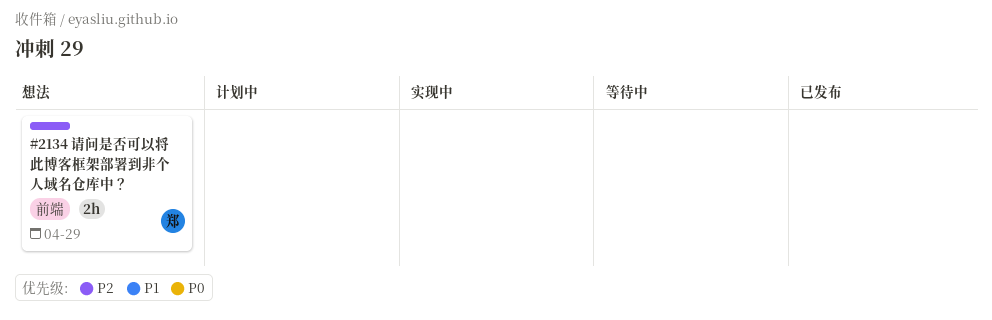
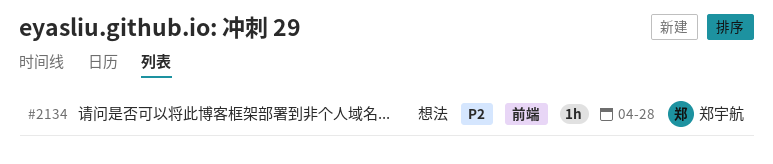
#2134, estimate: 2h -> 1h
#2134, due: Apr 29 -> Apr 28

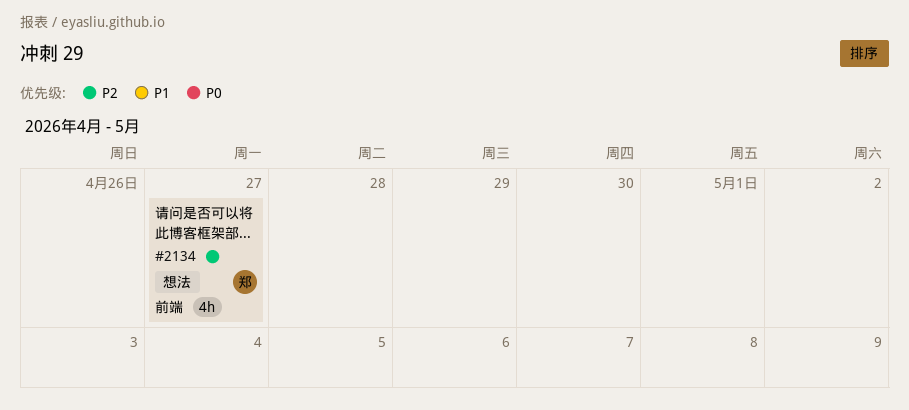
#2134, estimate: 1h -> 4h
#2134, due: Apr 28 -> Apr 27

